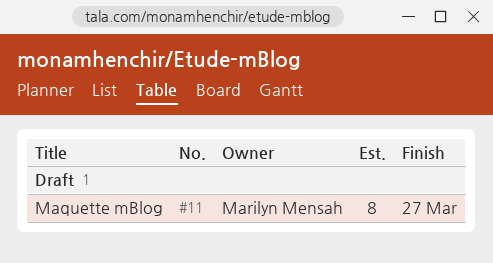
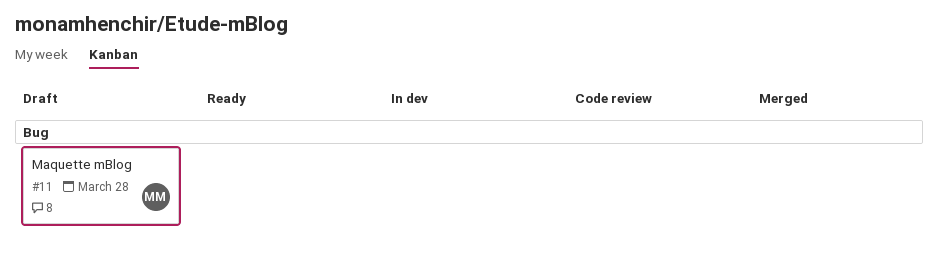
#11, due: Mar 27 -> Mar 28

